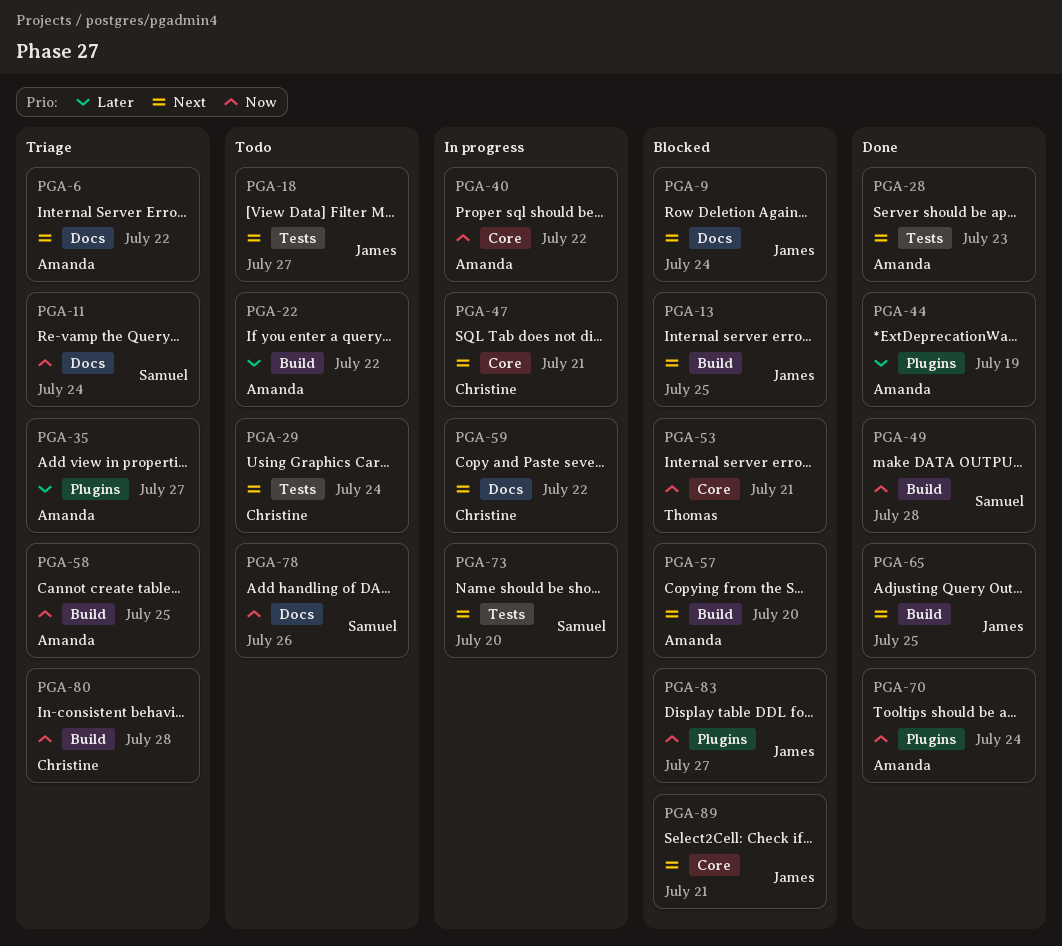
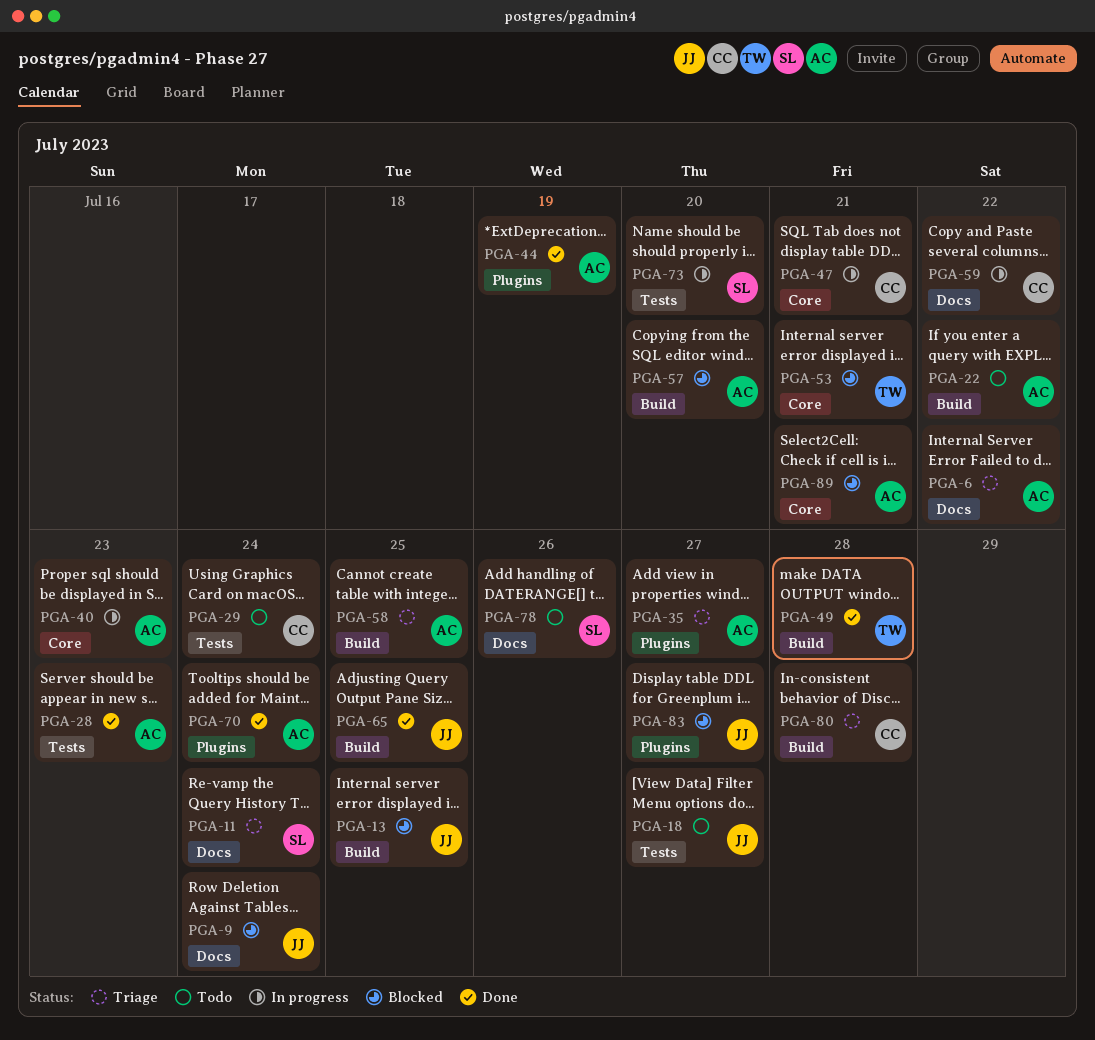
PGA-40, due: Jul 22 -> Jul 23
PGA-49, owner: Samuel -> Thomas
PGA-89, owner: James -> Amanda

